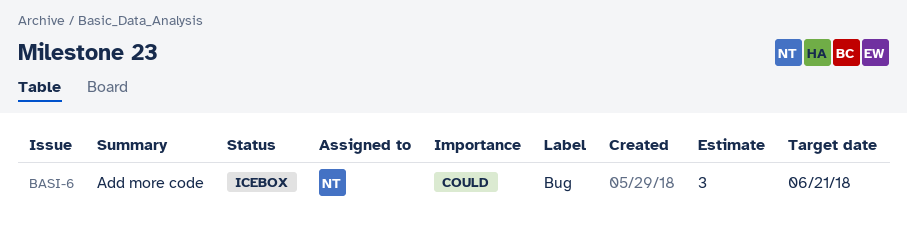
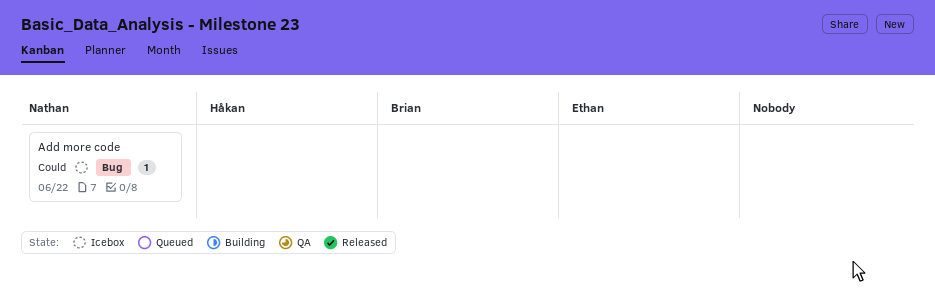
Add more code, estimate: 3 -> 1
Add more code, due: Jun 21 -> Jun 22

